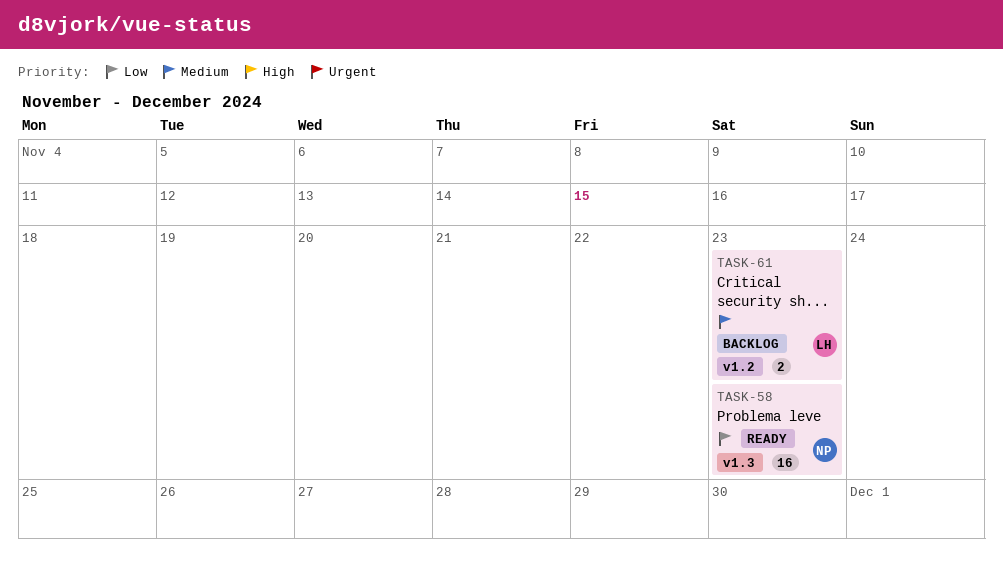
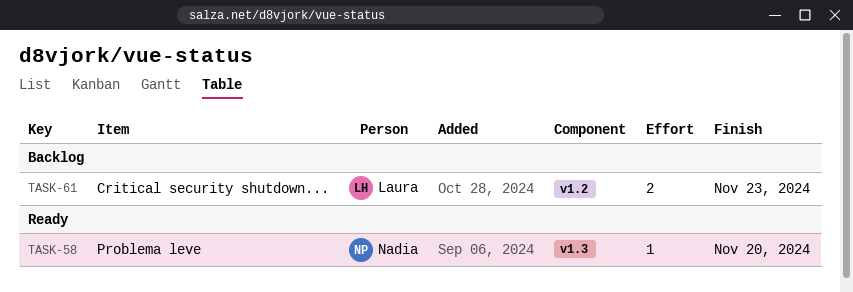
TASK-58, estimate: 16 -> 1
TASK-58, due: Nov 23 -> Nov 20

